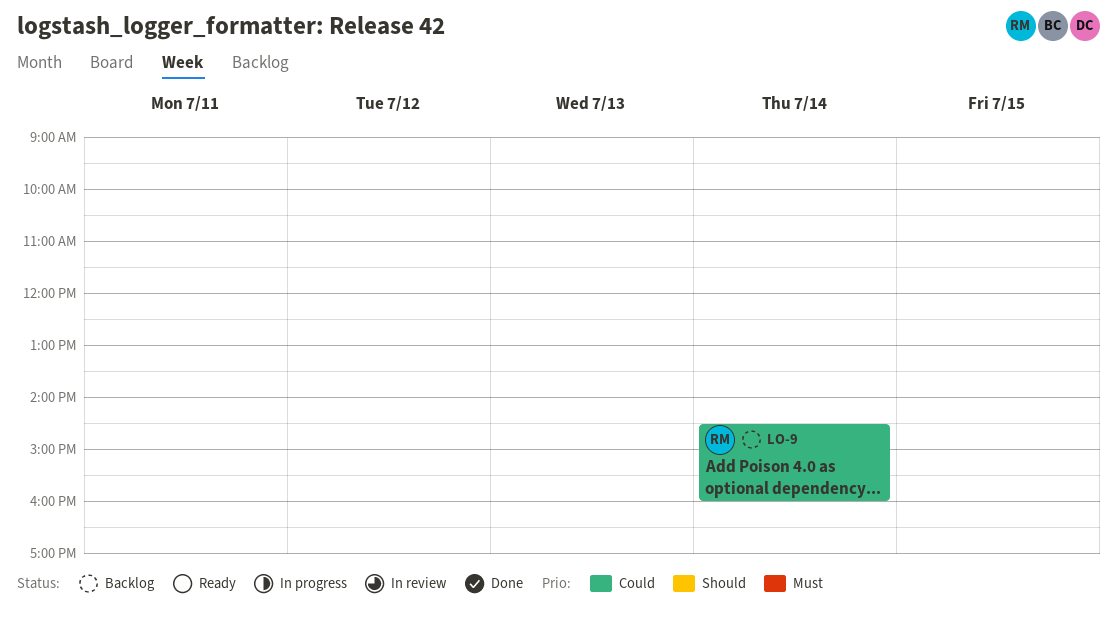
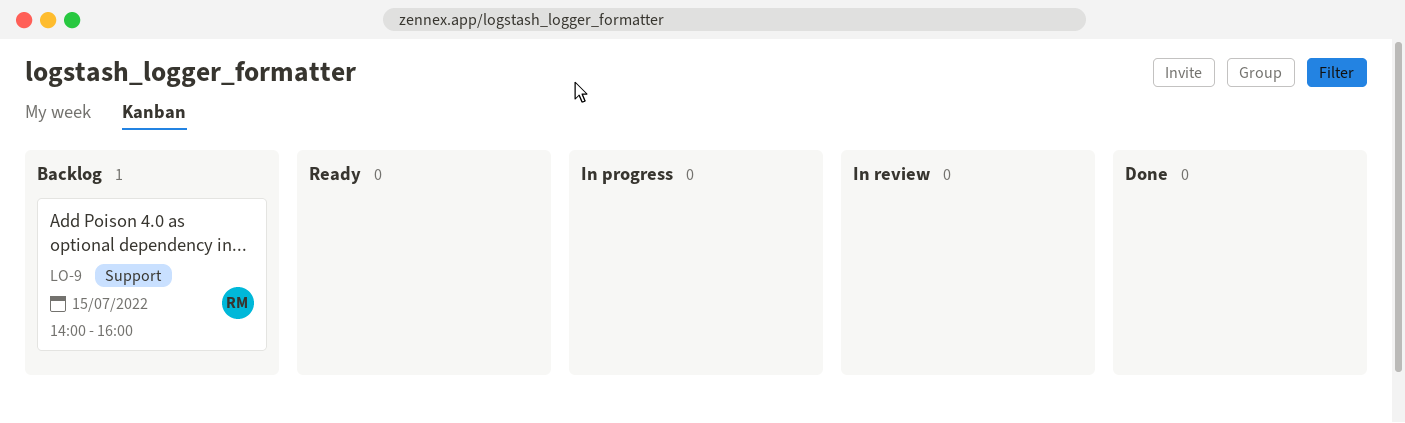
LO-9, day: Jul 14 -> Jul 15
LO-9, begins: 14:30 -> 14:00

